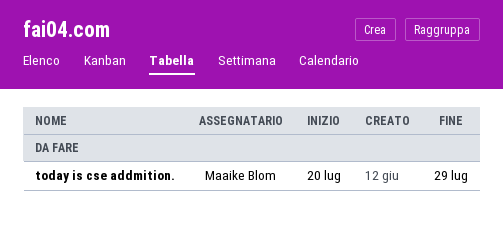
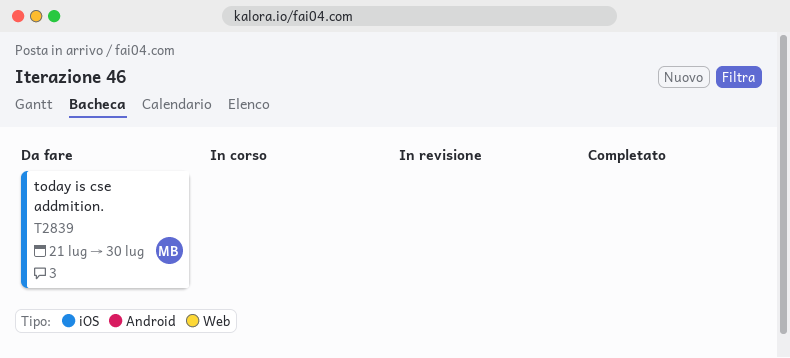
today is cse addmition., start: Jul 20 -> Jul 21
today is cse addmition., due: Jul 29 -> Jul 30

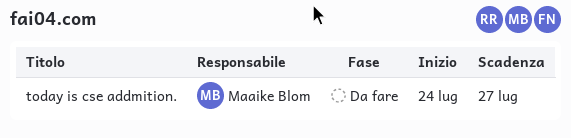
today is cse addmition., start: Jul 21 -> Jul 24
today is cse addmition., due: Jul 30 -> Jul 27

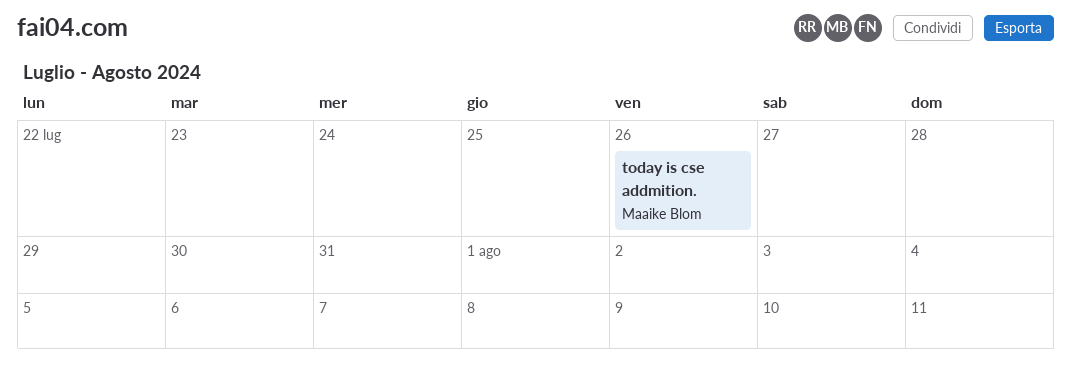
today is cse addmition., due: Jul 27 -> Jul 26

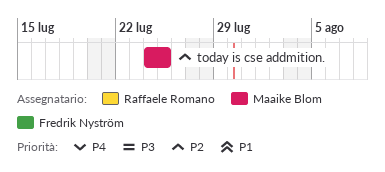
today is cse addmition., due: Jul 26 -> Jul 25

